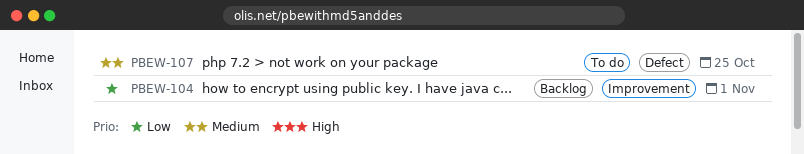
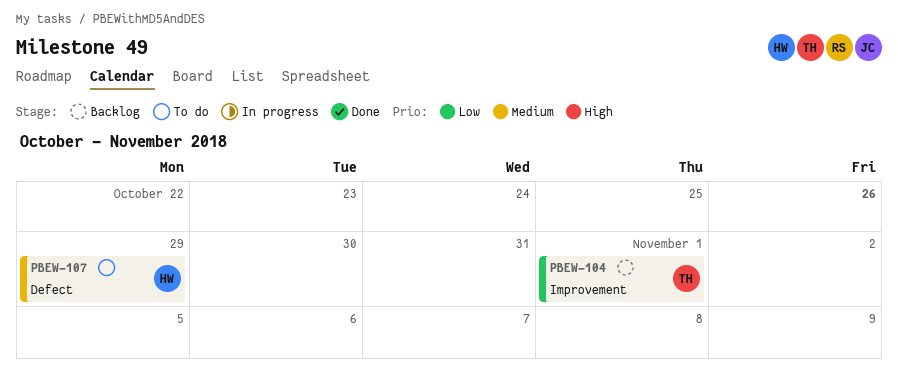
PBEW-107, due: Oct 25 -> Oct 29

